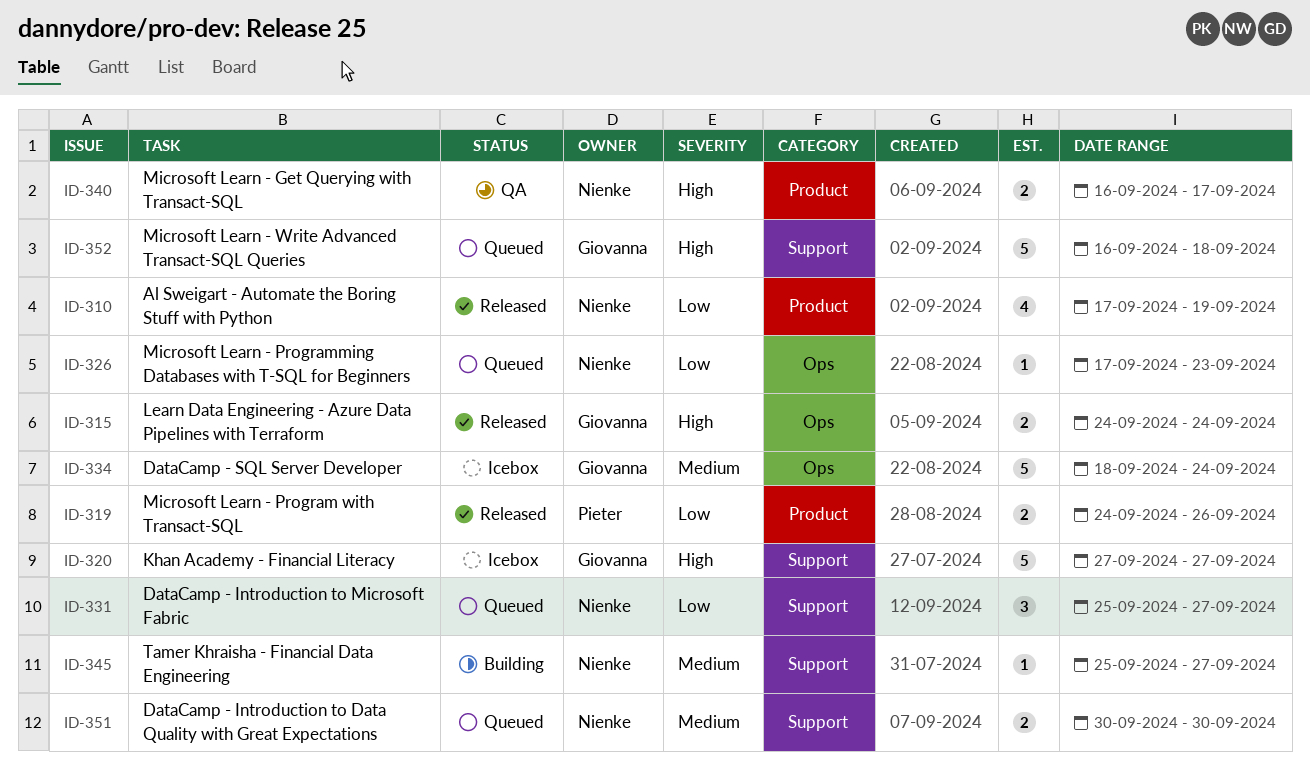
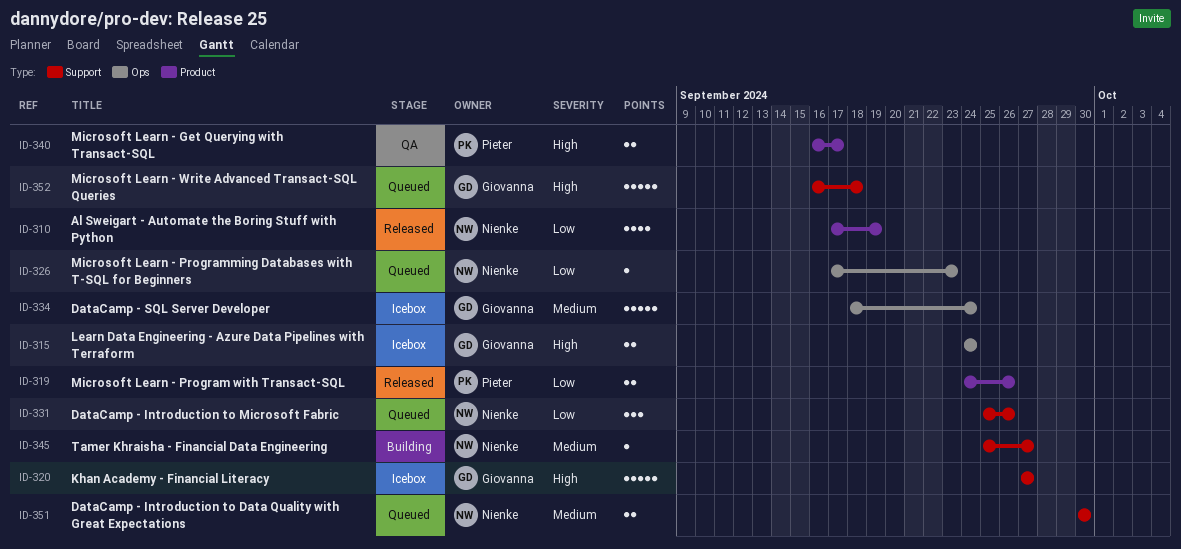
ID-315, status: Released -> Icebox
ID-331, due: Sep 27 -> Sep 26
ID-340, owner: Nienke -> Pieter

